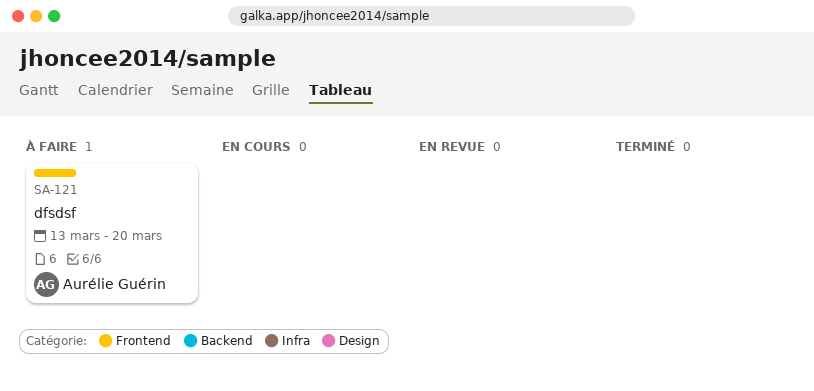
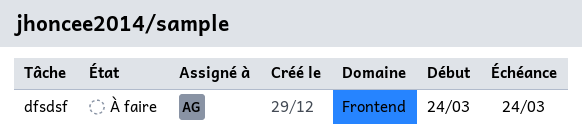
dfsdsf, start: Mar 13 -> Mar 24
dfsdsf, due: Mar 20 -> Mar 24

